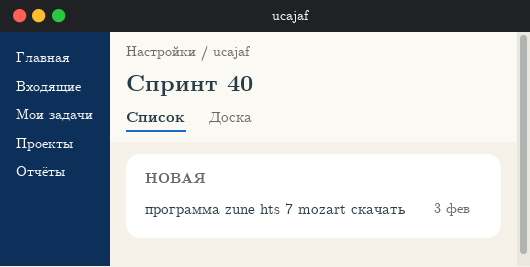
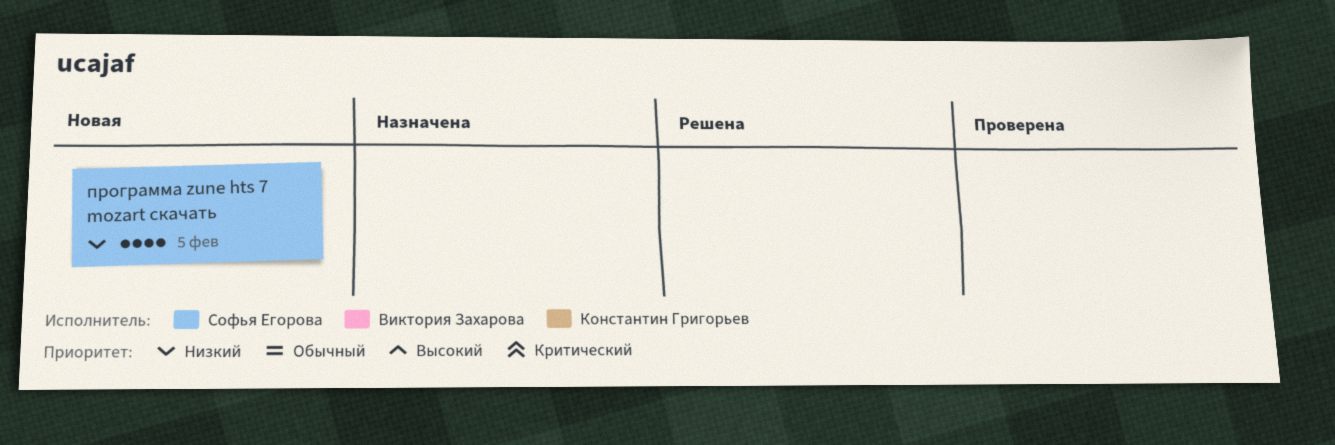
программа zune hts 7 mozart скачать, due: Feb 3 -> Feb 5

